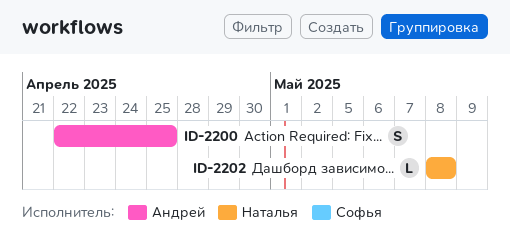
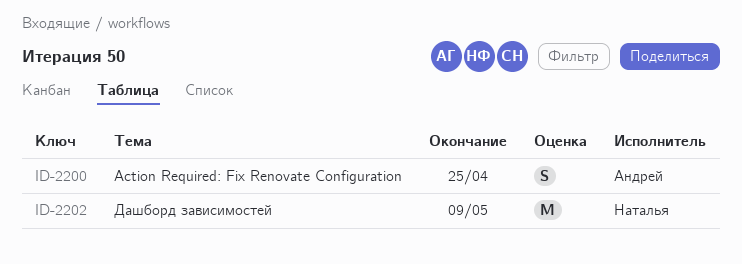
ID-2202, estimate: L -> M
ID-2202, due: May 8 -> May 9

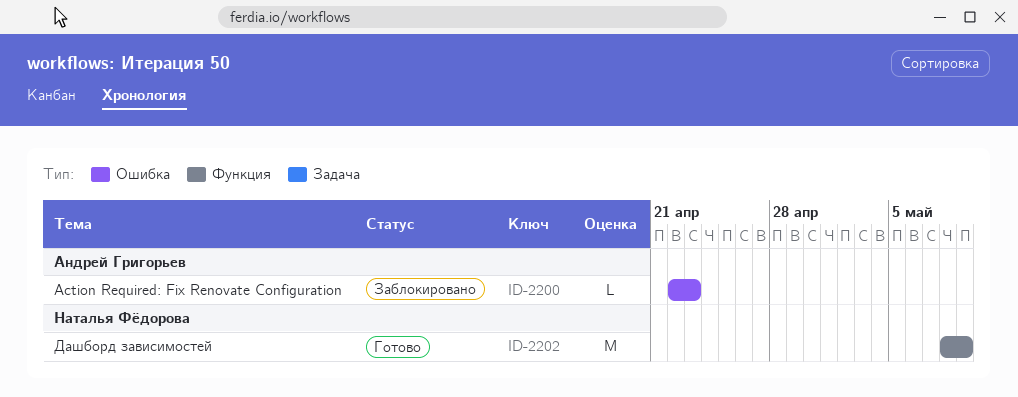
ID-2200, estimate: S -> L
ID-2200, due: Apr 25 -> Apr 23

